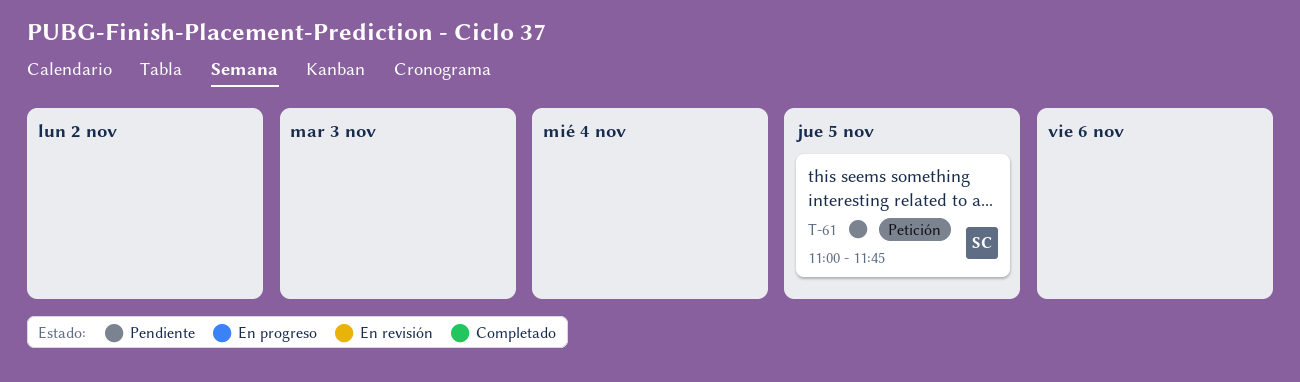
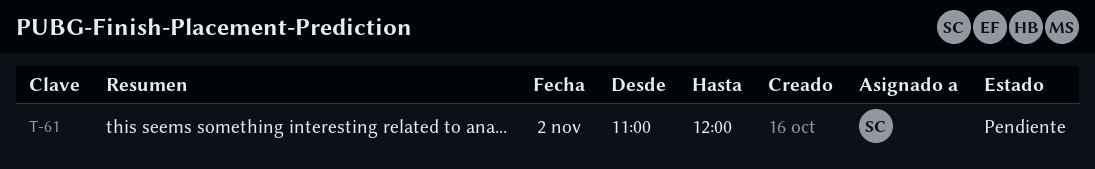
T-61, day: Nov 5 -> Nov 2
T-61, ends: 11:45 -> 12:00

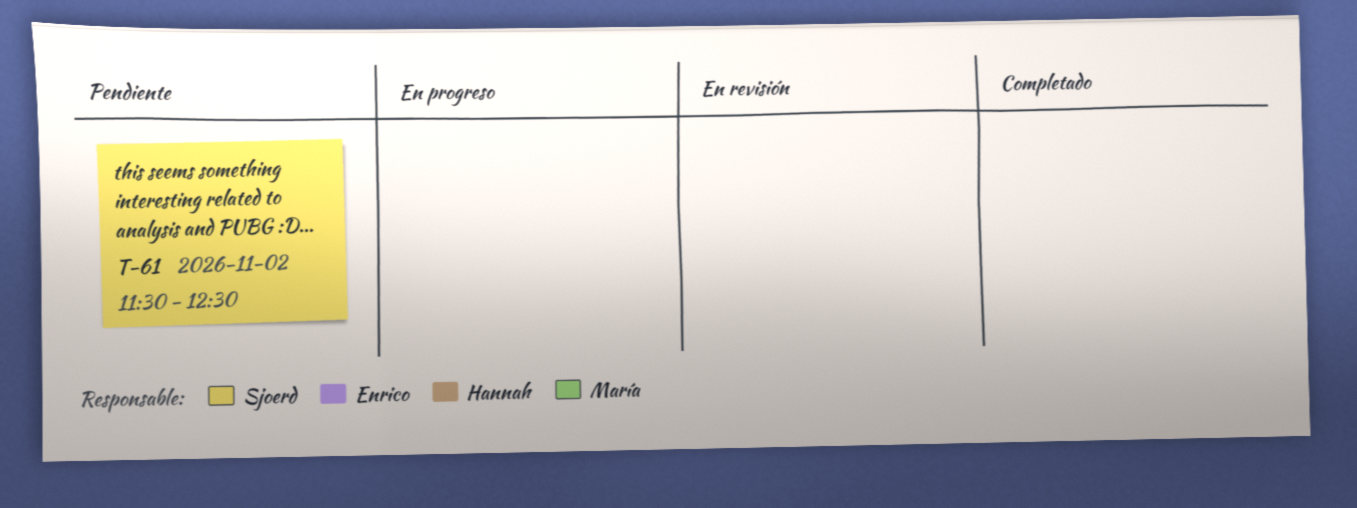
T-61, begins: 11:00 -> 11:30
T-61, ends: 12:00 -> 12:30

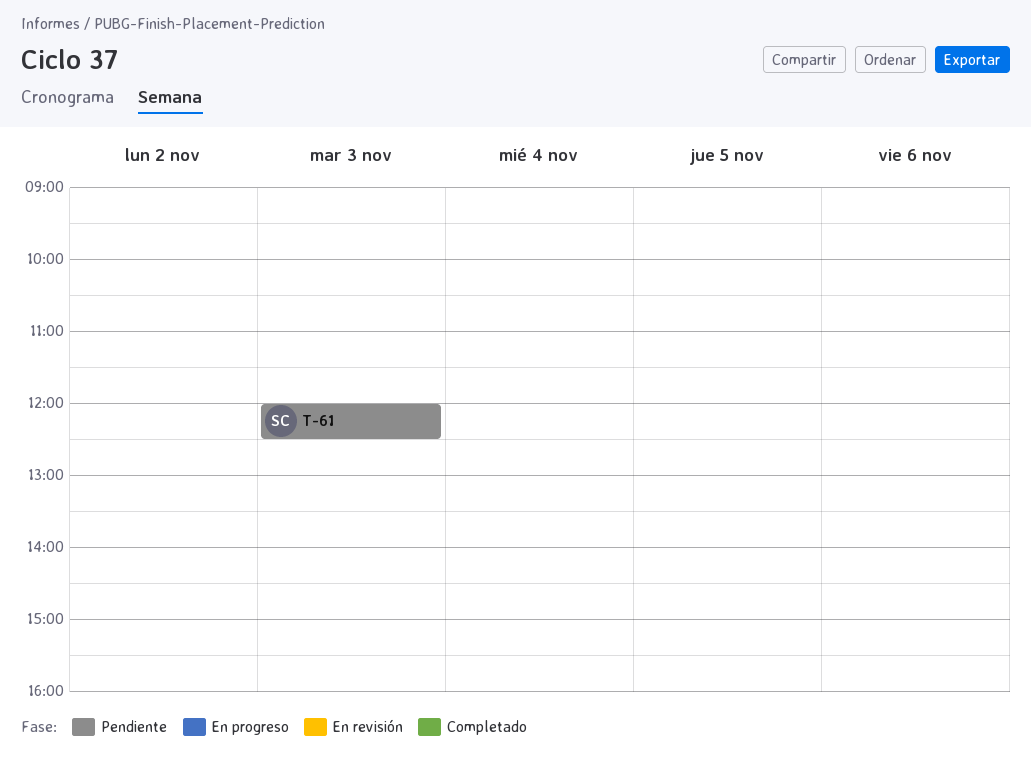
T-61, day: Nov 2 -> Nov 3
T-61, begins: 11:30 -> 12:00

